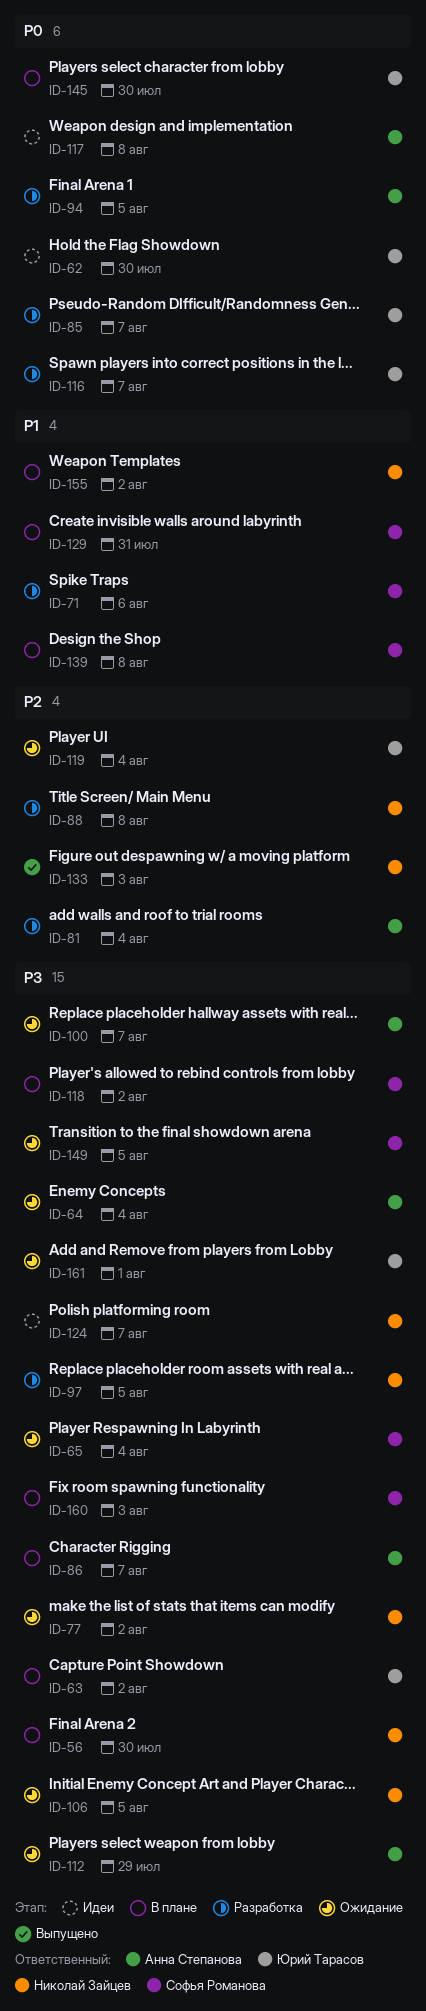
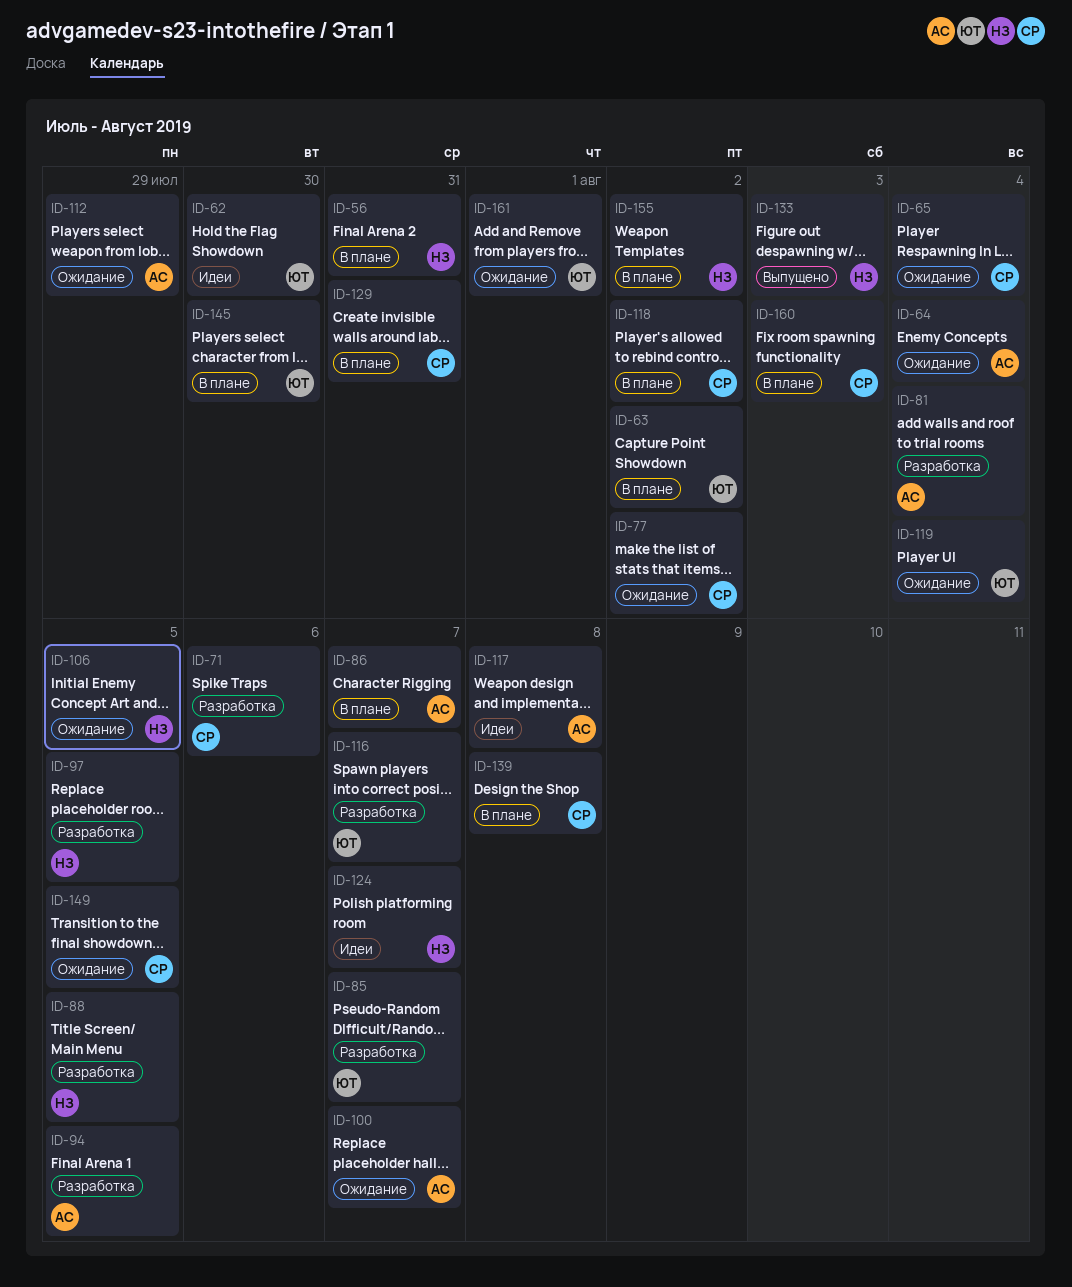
ID-56, due: Jul 30 -> Jul 31
ID-77, owner: Николай Зайцев -> Софья Романова
ID-88, due: Aug 8 -> Aug 5

